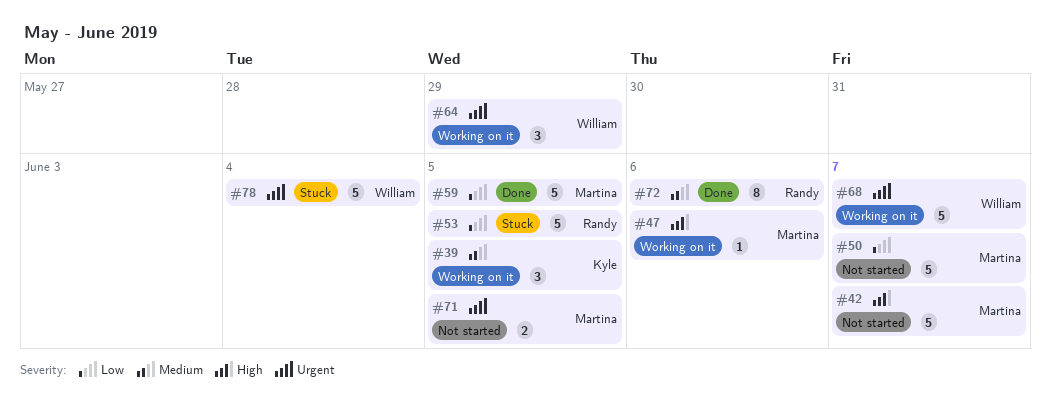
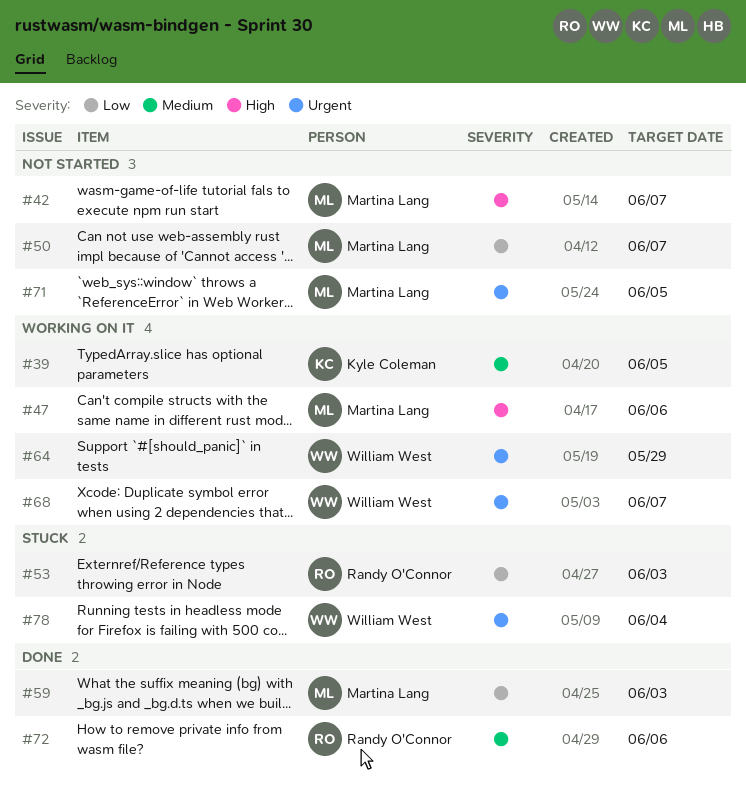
#53, due: Jun 5 -> Jun 3
#59, due: Jun 5 -> Jun 3

